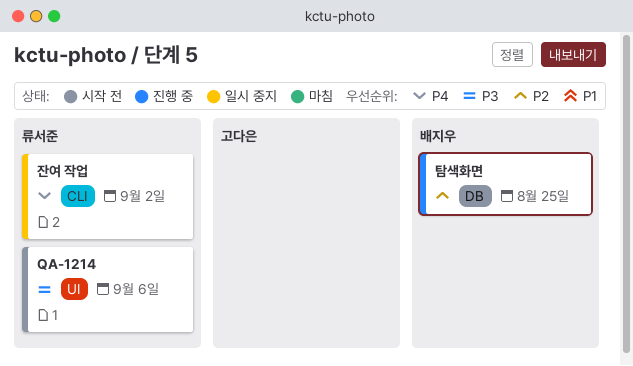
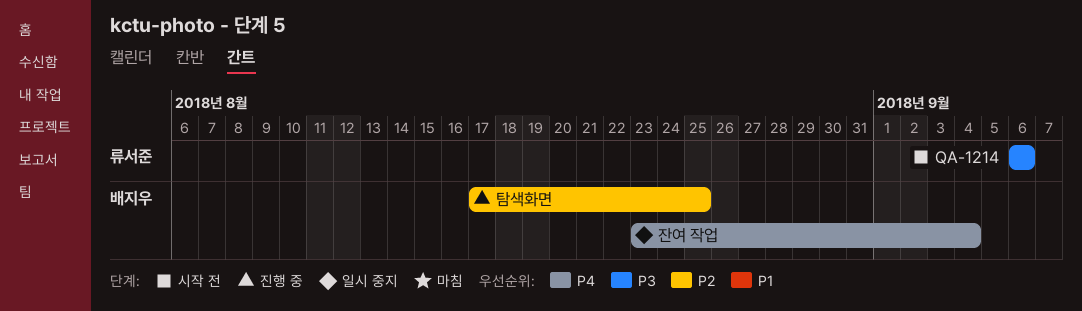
잔여 작업, owner: 류서준 -> 배지우
잔여 작업, due: Sep 2 -> Sep 4

